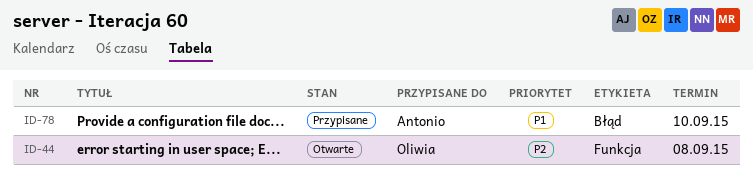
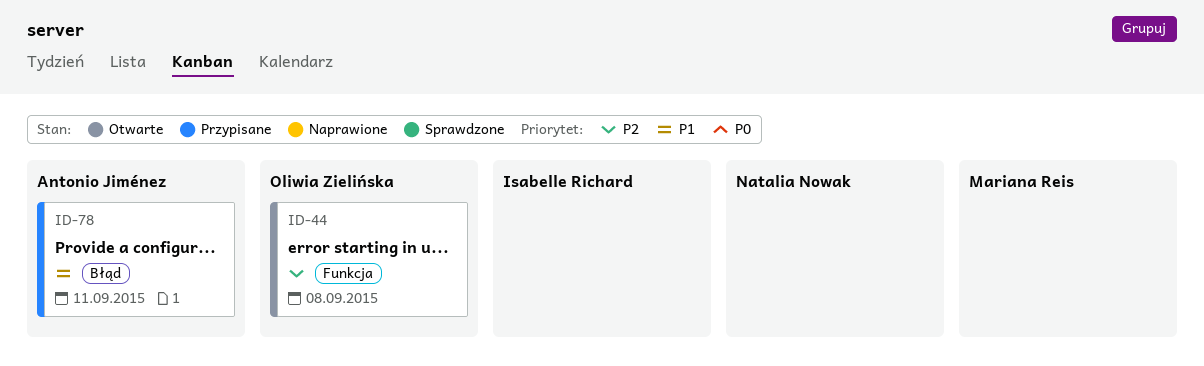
ID-78, due: Sep 10 -> Sep 11

